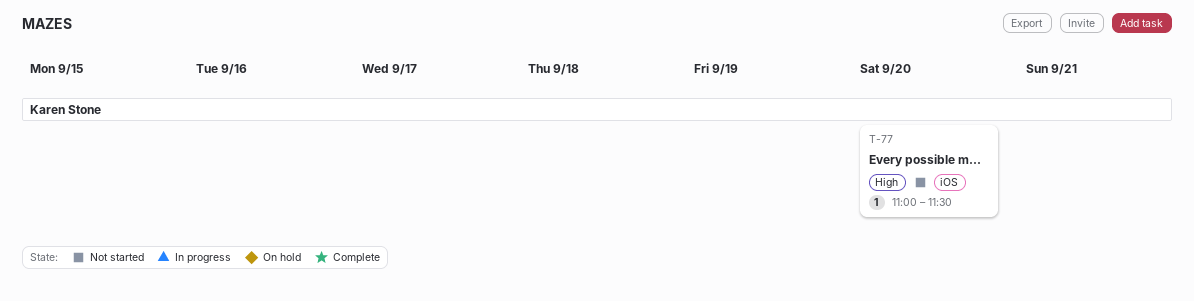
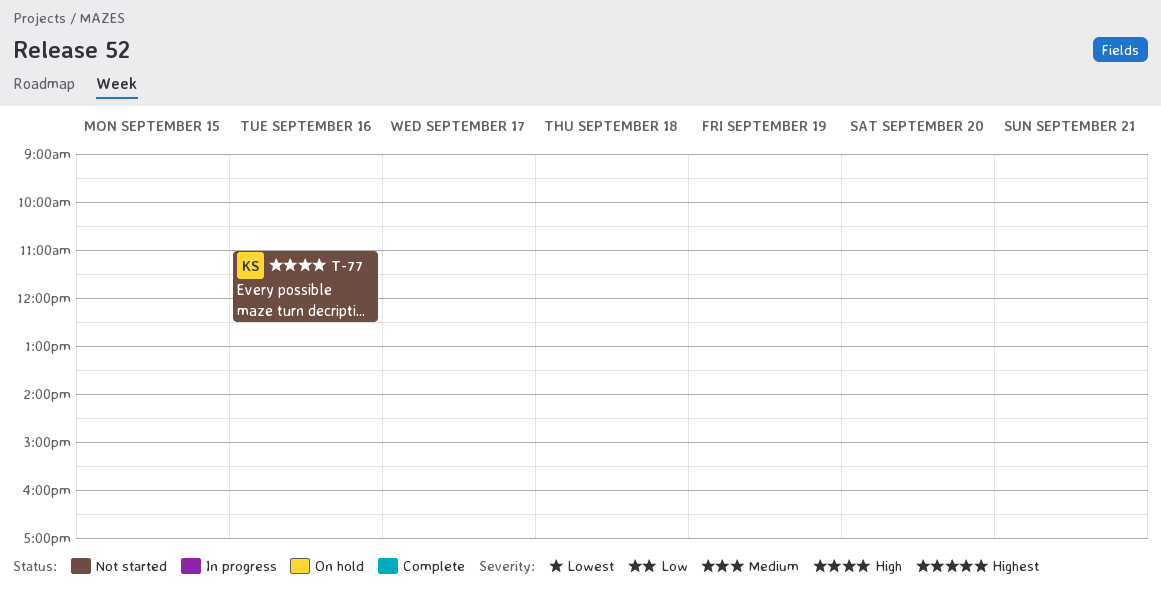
T-77, day: Sep 20 -> Sep 16
T-77, ends: 11:30 -> 12:30

